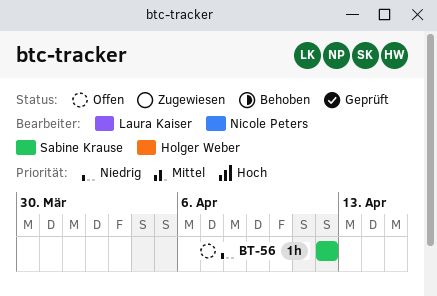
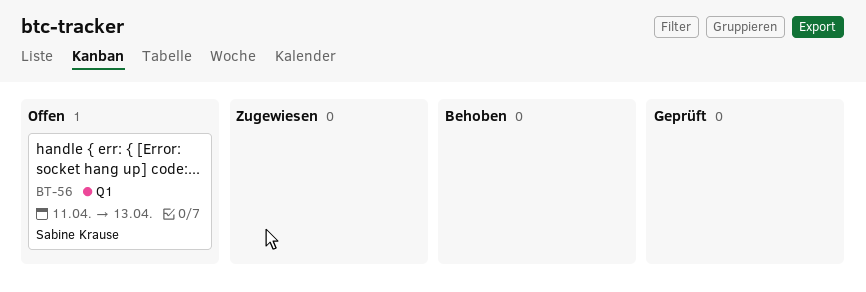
BT-56, start: Apr 12 -> Apr 11
BT-56, due: Apr 12 -> Apr 13

